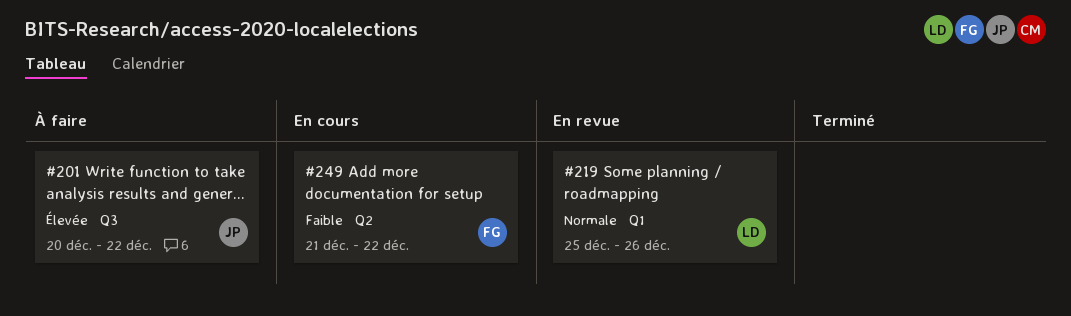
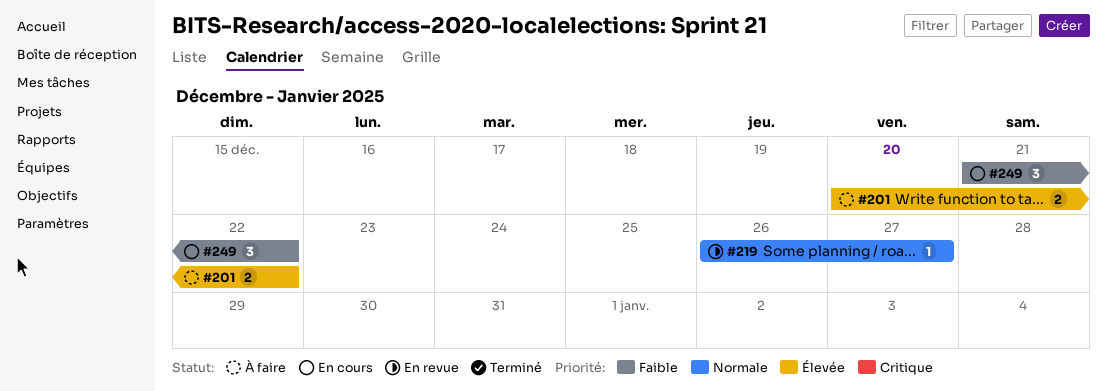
#219, start: Dec 25 -> Dec 26
#219, due: Dec 26 -> Dec 27

